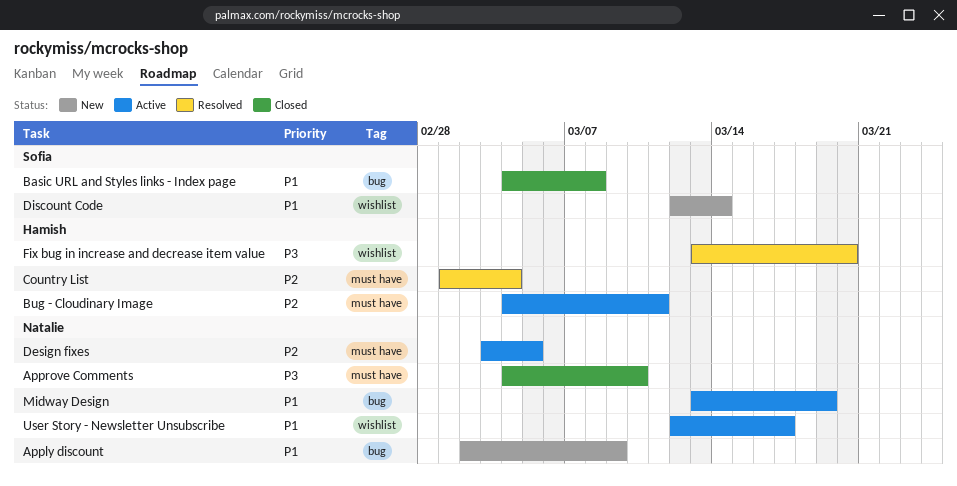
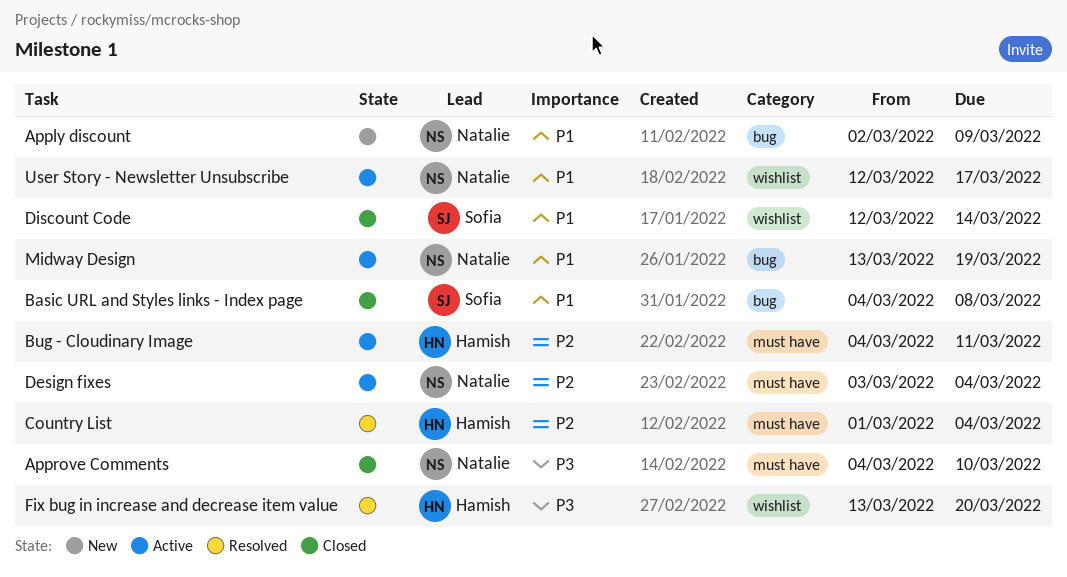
Design fixes, due: Mar 5 -> Mar 4
Discount Code, status: New -> Closed

